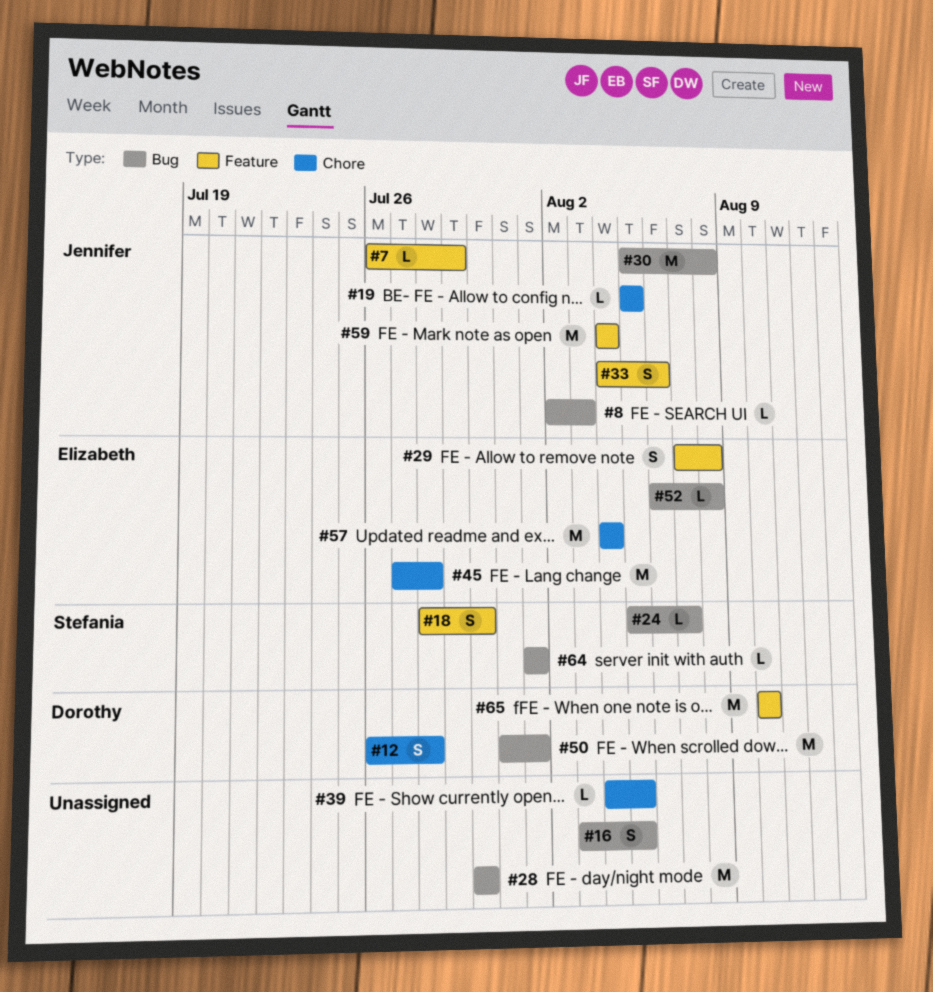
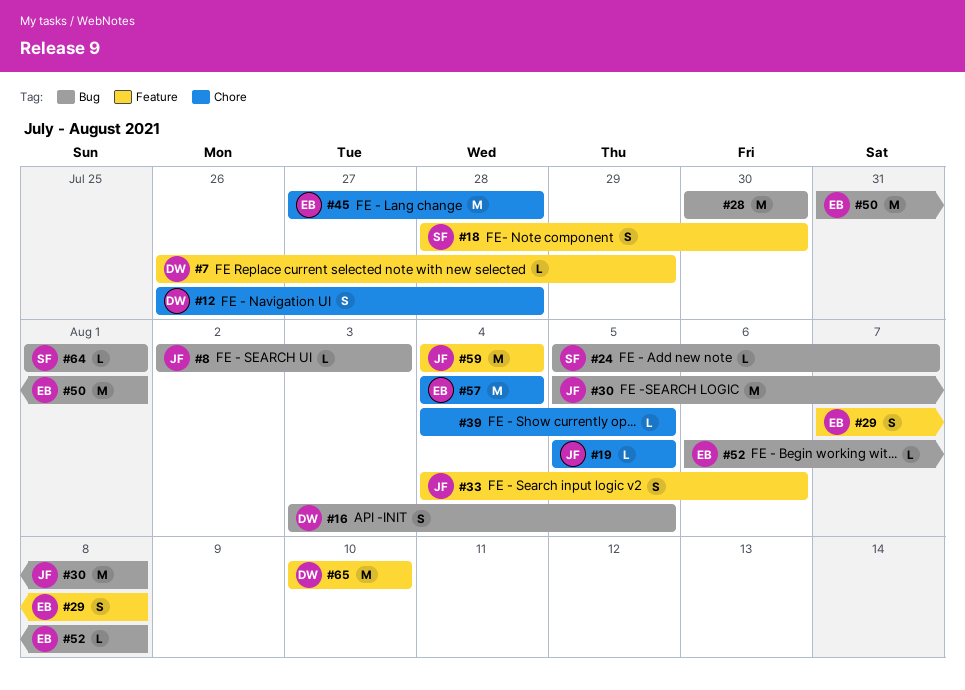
#7, owner: Jennifer -> Dorothy
#16, owner: none -> Dorothy
#50, owner: Dorothy -> Elizabeth

